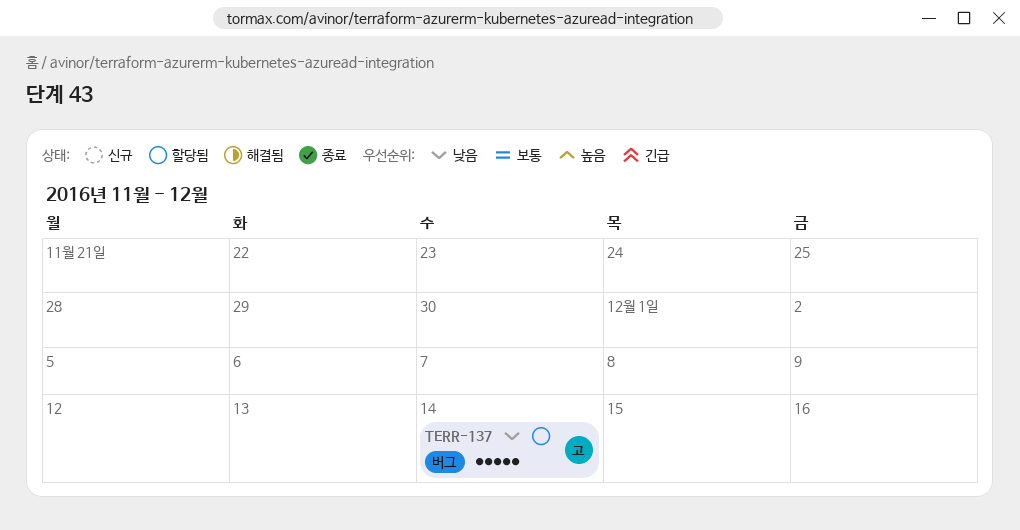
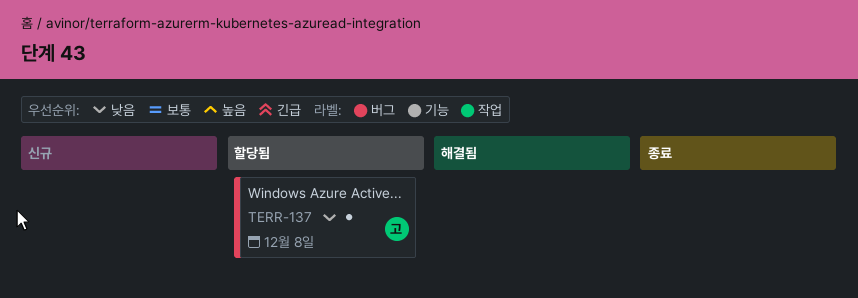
TERR-137, estimate: 5 -> 1
TERR-137, due: Dec 14 -> Dec 8

